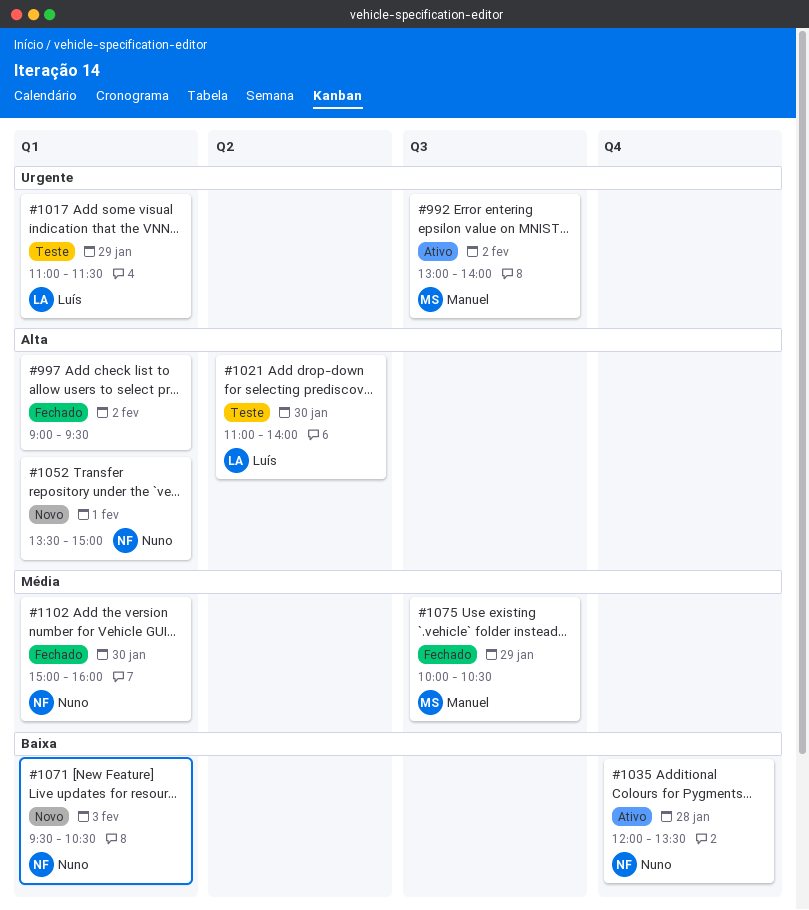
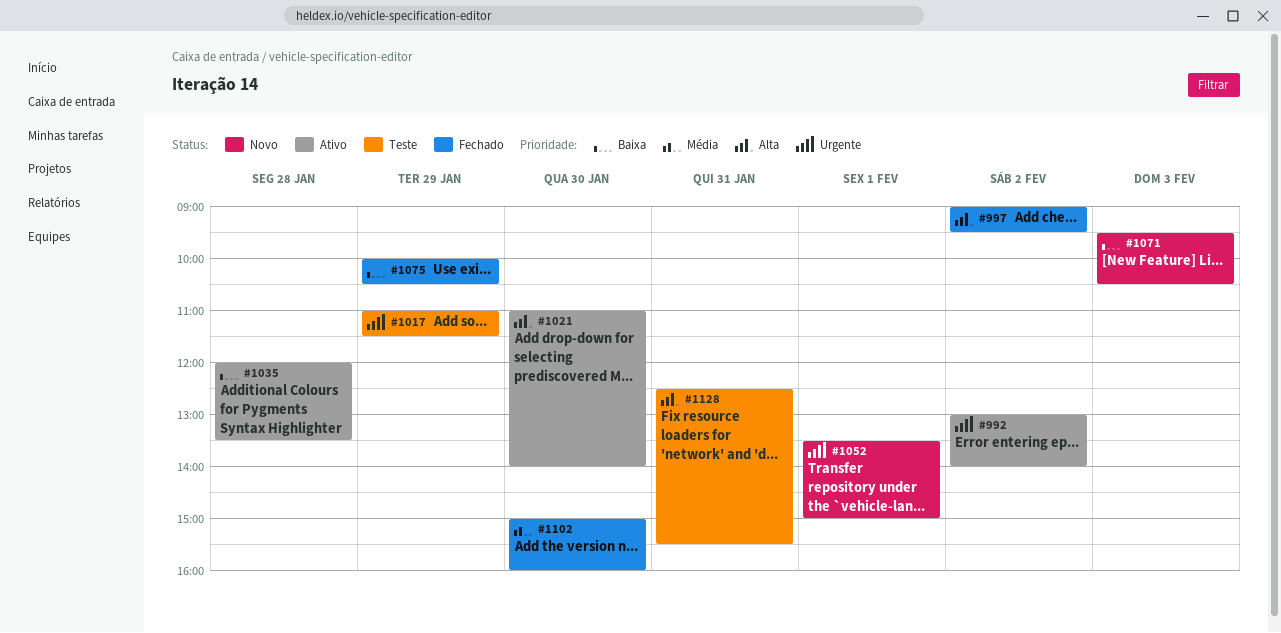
#1021, status: Teste -> Ativo
#1052, priority: Alta -> Urgente
#1075, priority: Média -> Baixa
#1128: none -> present

